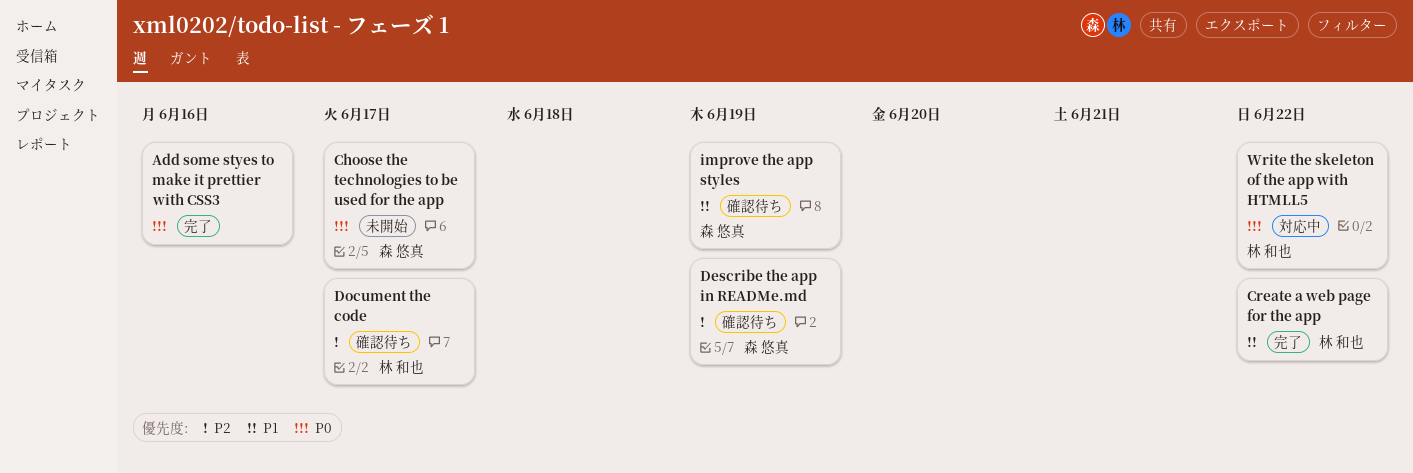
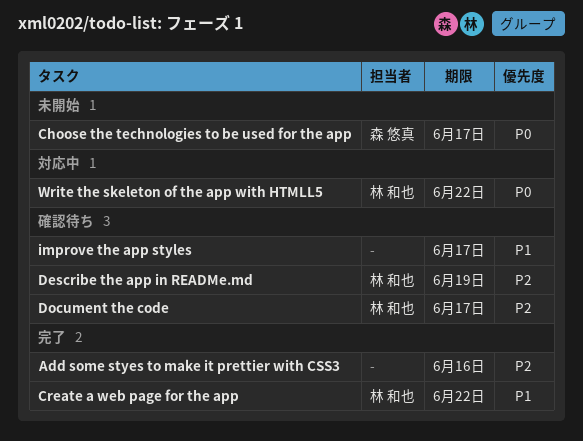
Add some styes to make it prettier with CSS3, priority: P0 -> P2
Describe the app in READMe.md, owner: 森 悠真 -> 林 和也
improve the app styles, owner: 森 悠真 -> none
improve the app styles, due: Jun 19 -> Jun 17

